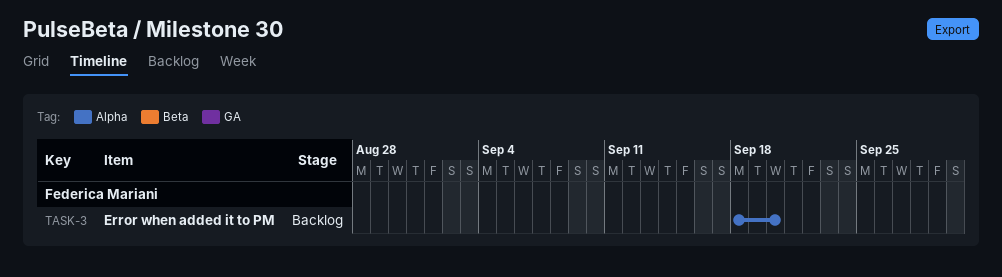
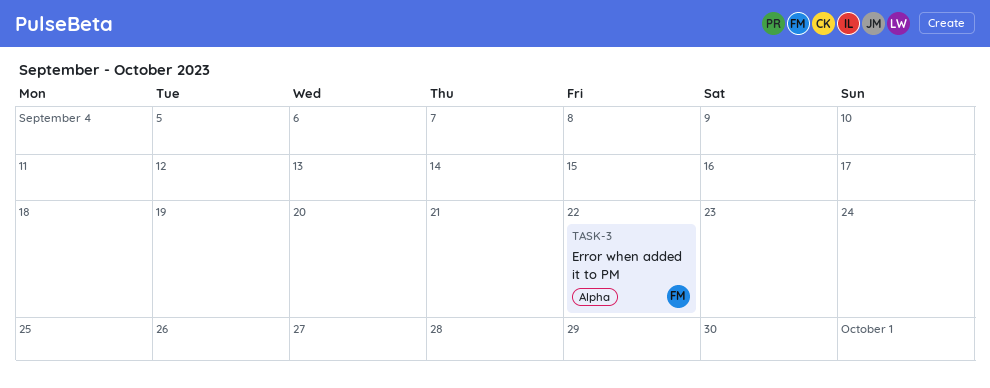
TASK-3, due: Sep 20 -> Sep 22

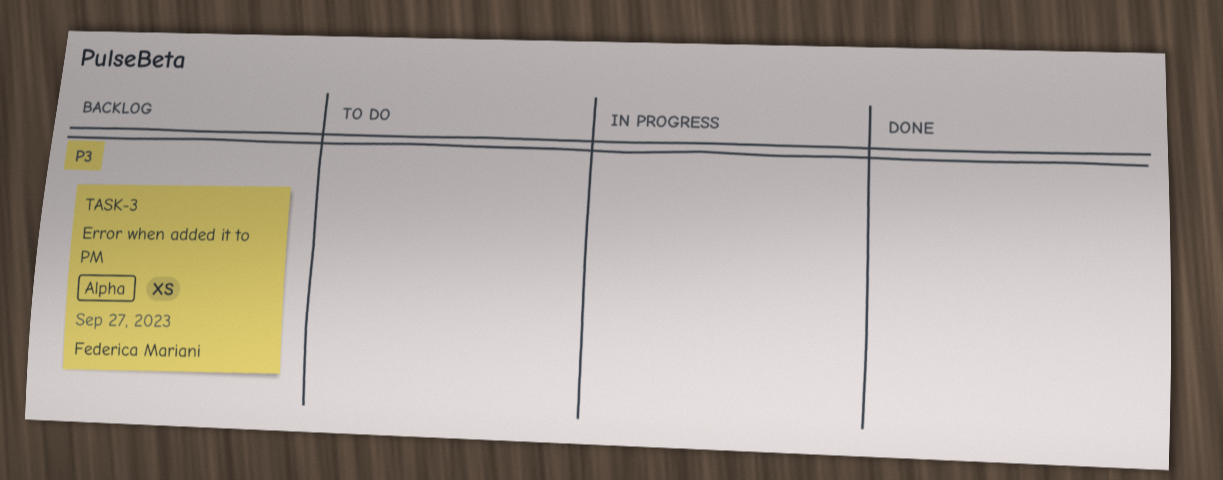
TASK-3, due: Sep 22 -> Sep 27

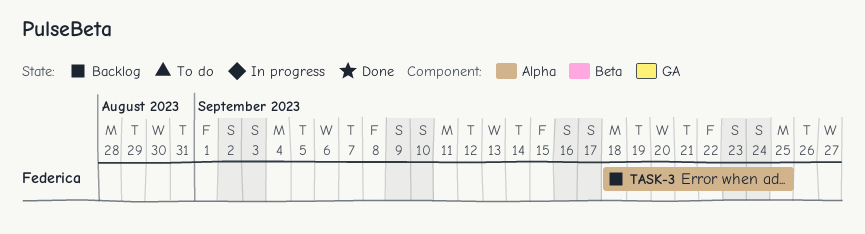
TASK-3, due: Sep 27 -> Sep 25

